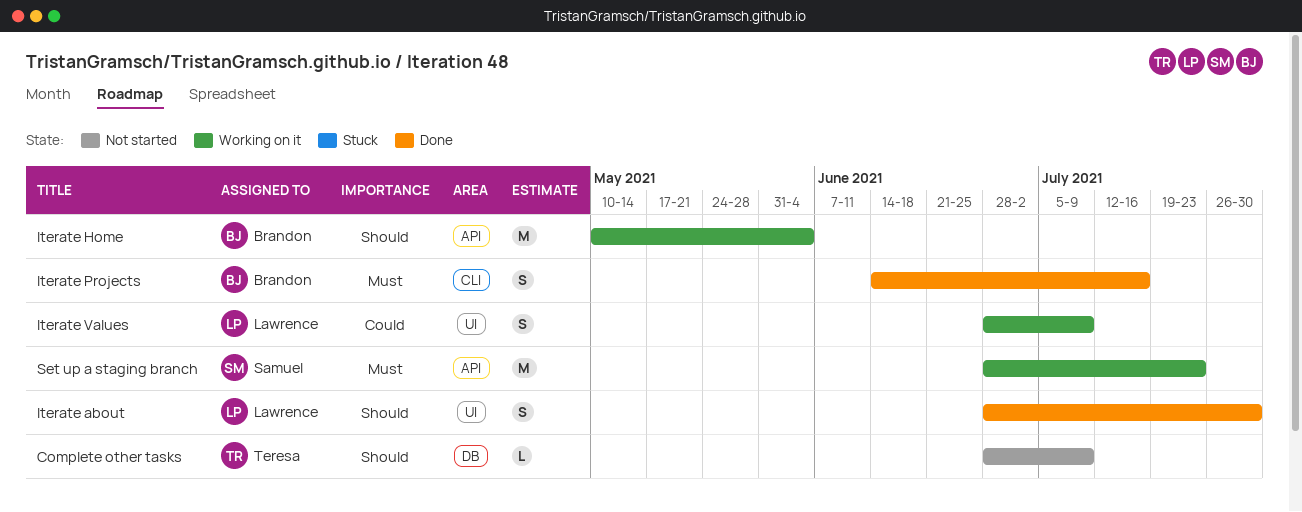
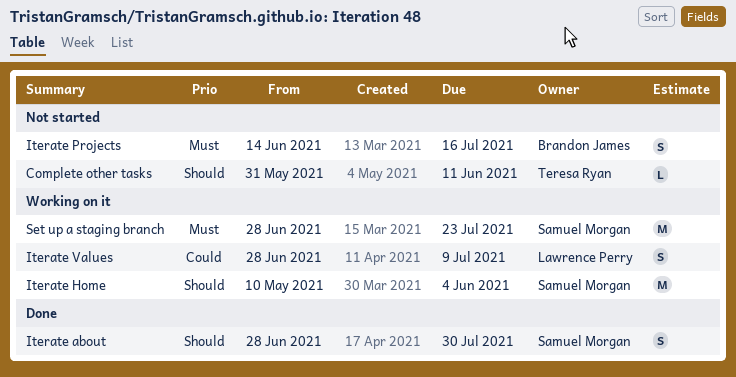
Complete other tasks, start: Jun 28 -> May 31
Complete other tasks, due: Jul 9 -> Jun 11
Iterate about, owner: Lawrence Perry -> Samuel Morgan
Iterate Home, owner: Brandon James -> Samuel Morgan
Iterate Projects, status: Done -> Not started

